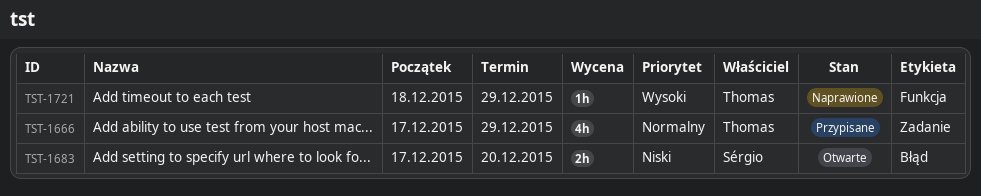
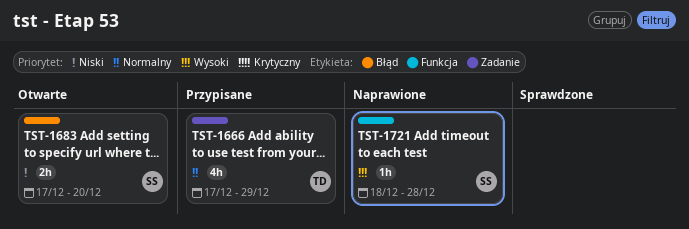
TST-1721, owner: Thomas -> Sérgio
TST-1721, due: Dec 29 -> Dec 28

